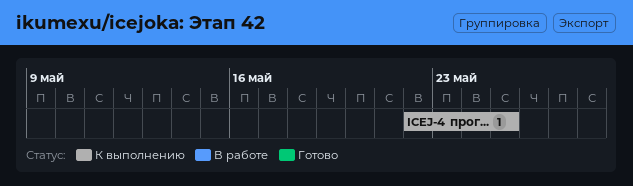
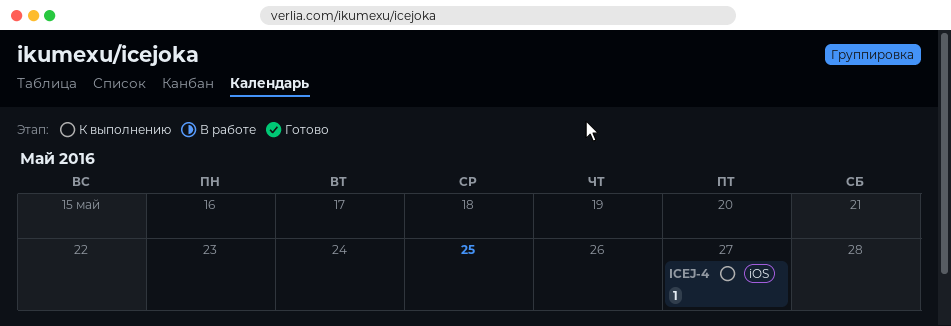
ICEJ-4, due: May 25 -> May 27

